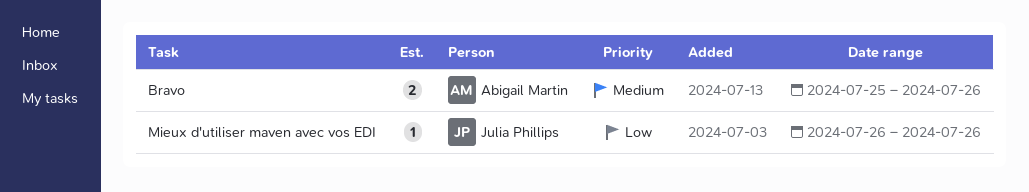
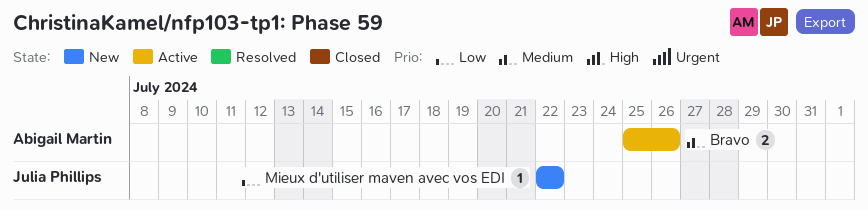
Mieux d'utiliser maven avec vos EDI, start: Jul 26 -> Jul 22
Mieux d'utiliser maven avec vos EDI, due: Jul 26 -> Jul 22

